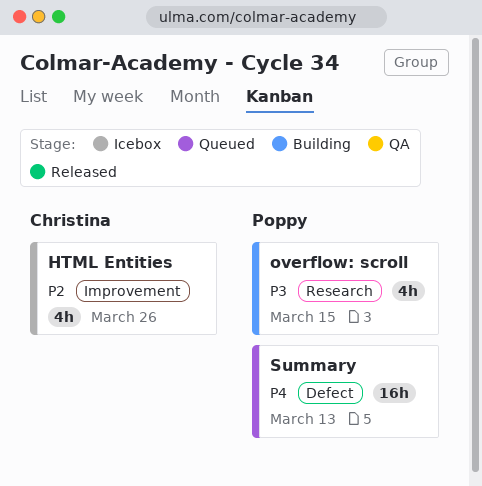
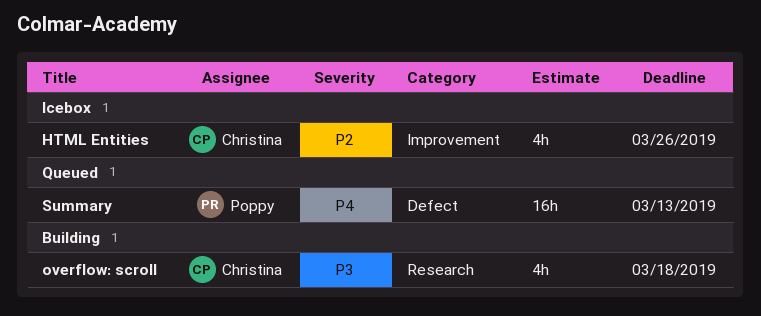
overflow: scroll, owner: Poppy -> Christina
overflow: scroll, due: Mar 15 -> Mar 18

